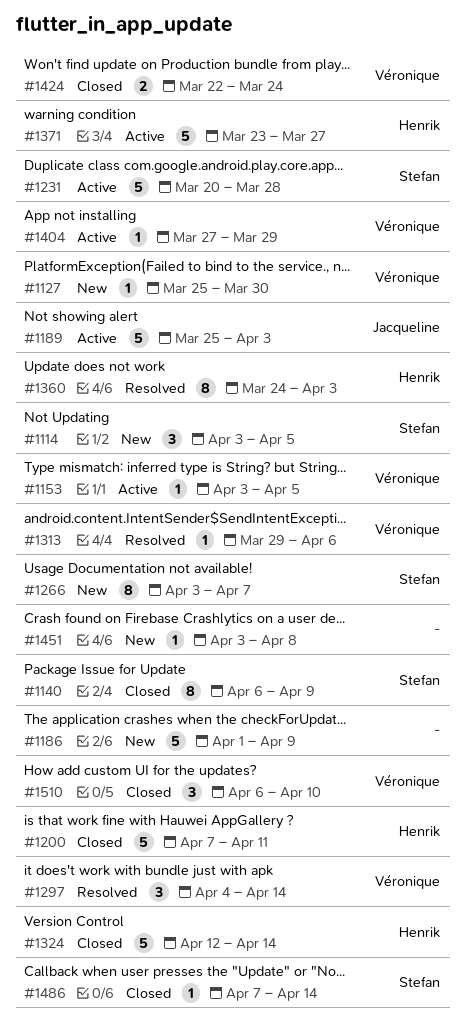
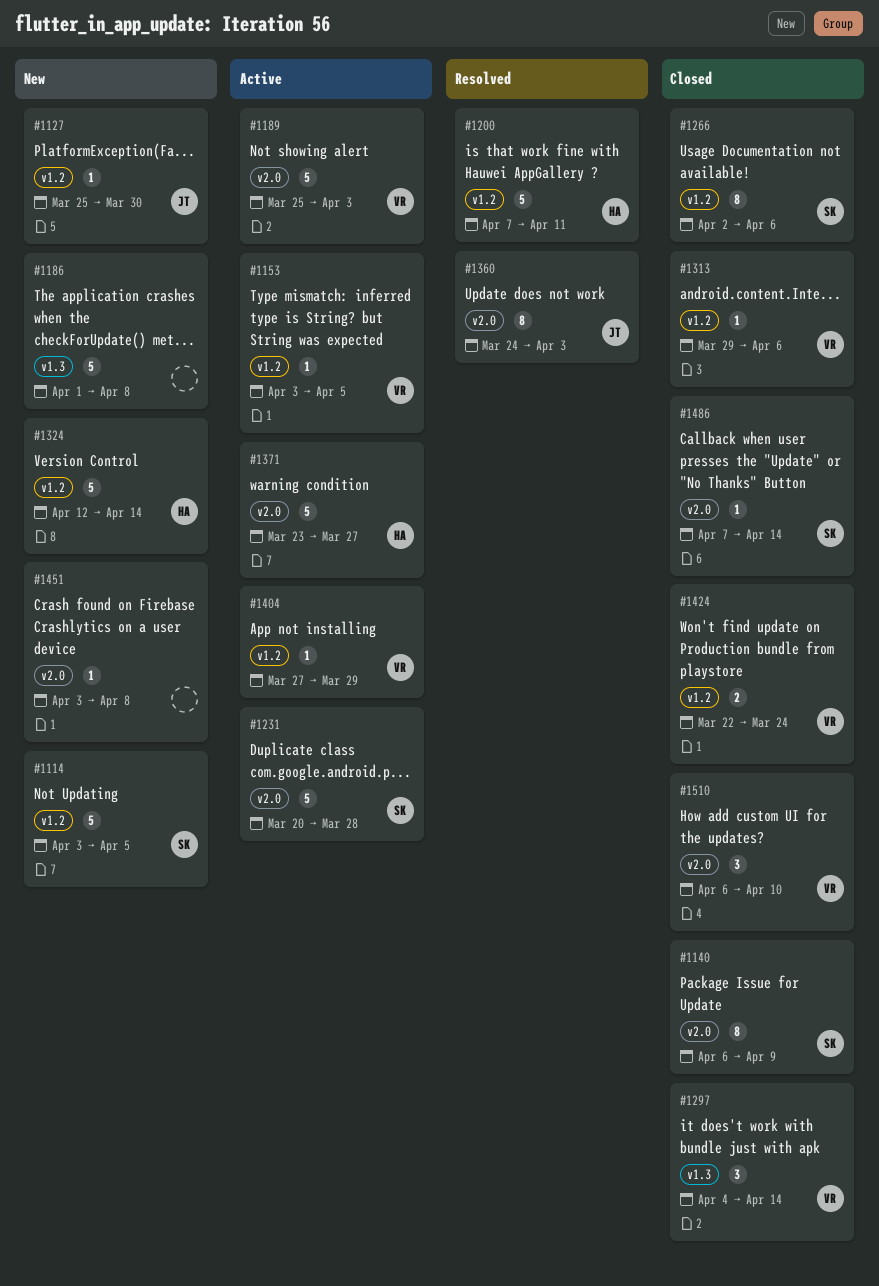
#1114, estimate: 3 -> 5
#1127, owner: Véronique -> Jacqueline
#1186, due: Apr 9 -> Apr 8
#1189, owner: Jacqueline -> Véronique
#1200, status: Closed -> Resolved
#1266, status: New -> Closed
#1266, start: Apr 3 -> Apr 2
#1266, due: Apr 7 -> Apr 6
#1297, status: Resolved -> Closed
#1313, status: Resolved -> Closed
#1324, status: Closed -> New
#1360, owner: Henrik -> Jacqueline

